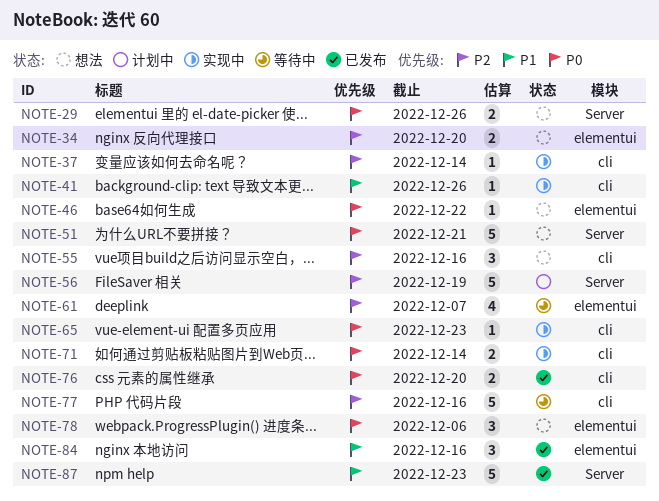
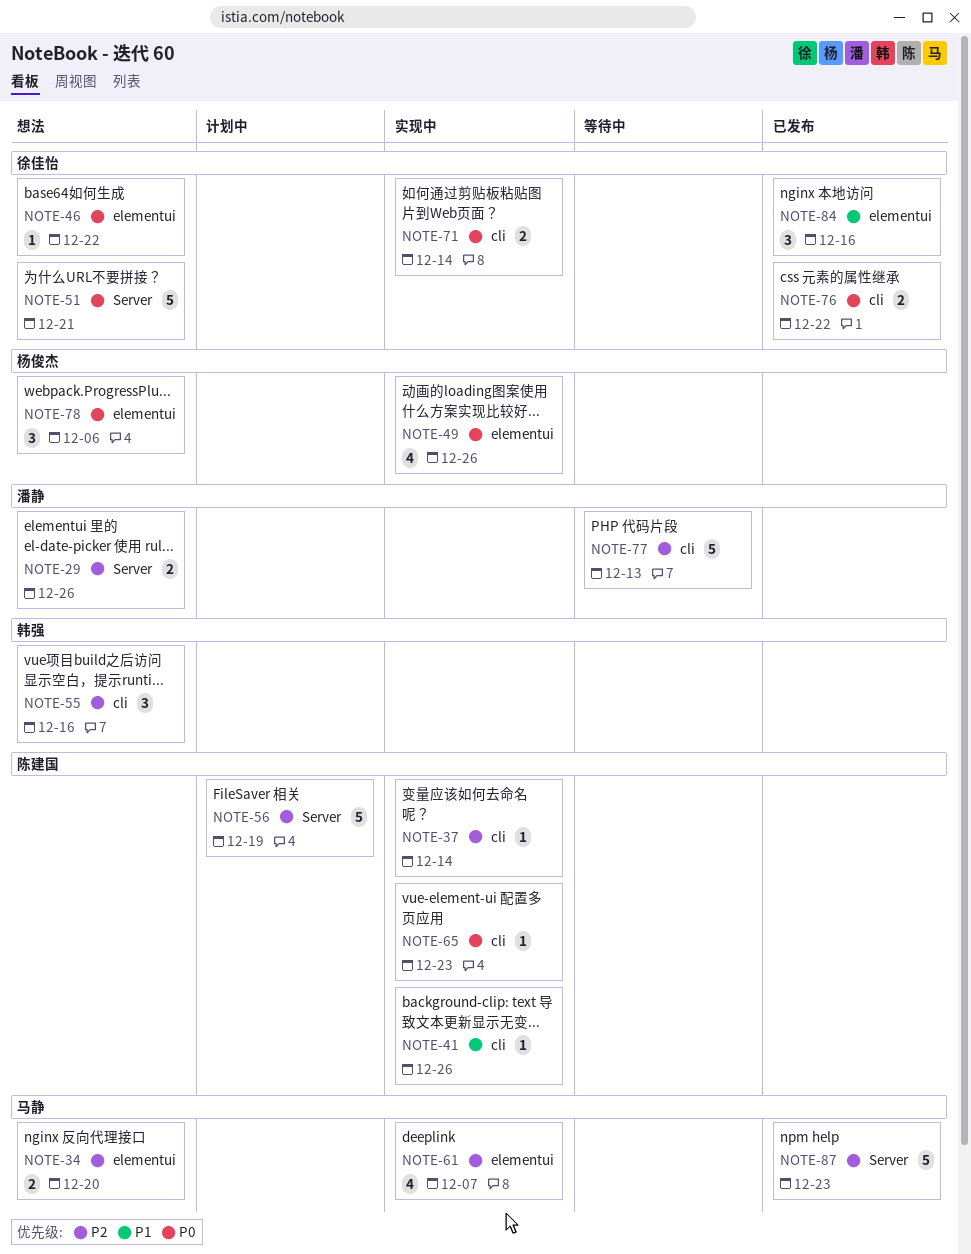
NOTE-29, priority: P0 -> P2
NOTE-49: none -> present
NOTE-61, status: 等待中 -> 实现中
NOTE-76, due: Dec 20 -> Dec 22
NOTE-77, due: Dec 16 -> Dec 13
NOTE-87, priority: P1 -> P2

